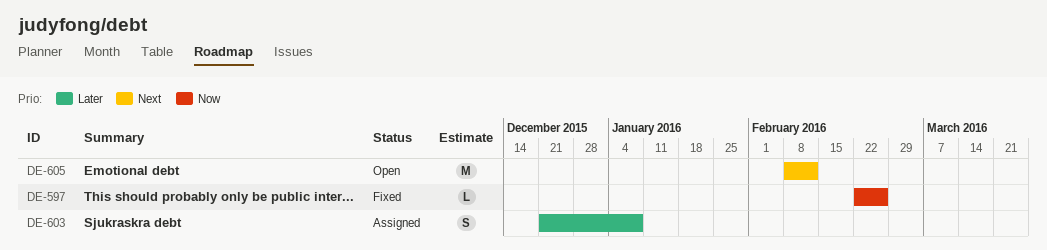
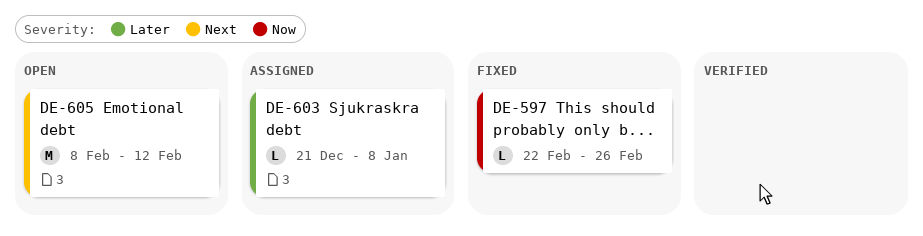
DE-603, estimate: S -> L

